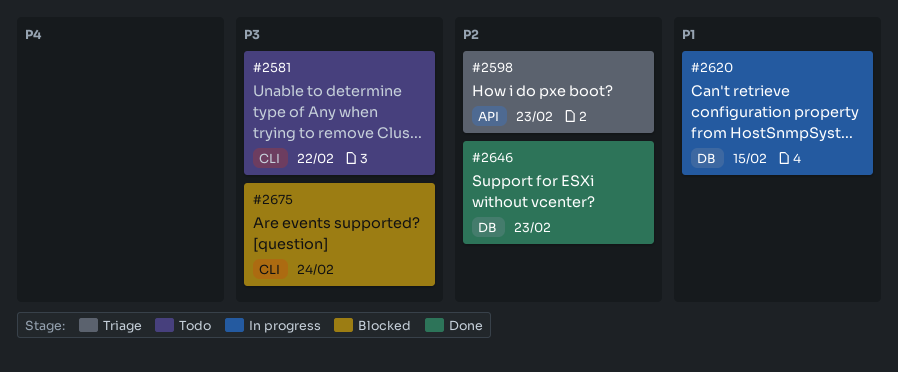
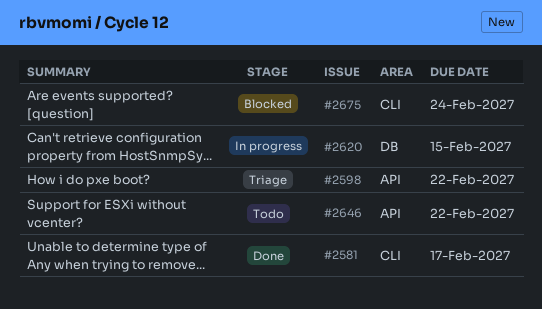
#2581, status: Todo -> Done
#2581, due: Feb 22 -> Feb 17
#2598, due: Feb 23 -> Feb 22
#2646, status: Done -> Todo
#2646, label: DB -> API
#2646, due: Feb 23 -> Feb 22

